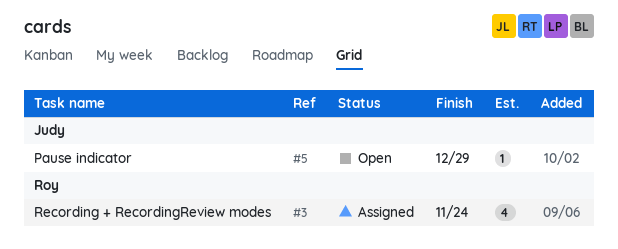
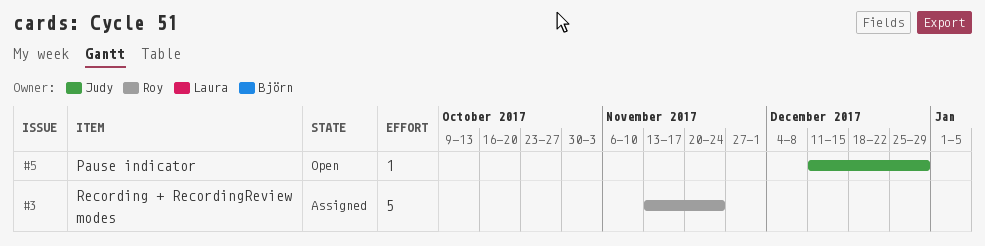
#3, estimate: 4 -> 5

